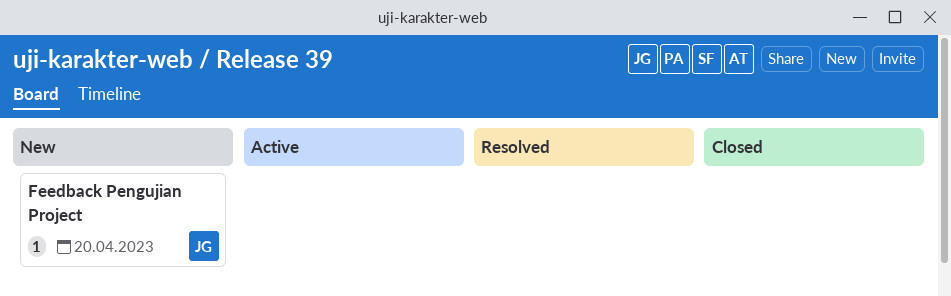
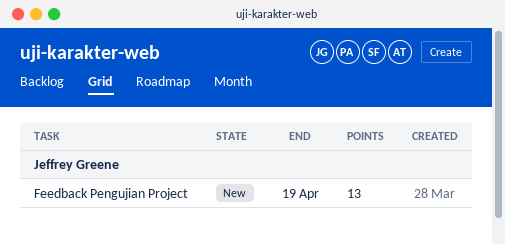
Feedback Pengujian Project, estimate: 1 -> 13
Feedback Pengujian Project, due: Apr 20 -> Apr 19

